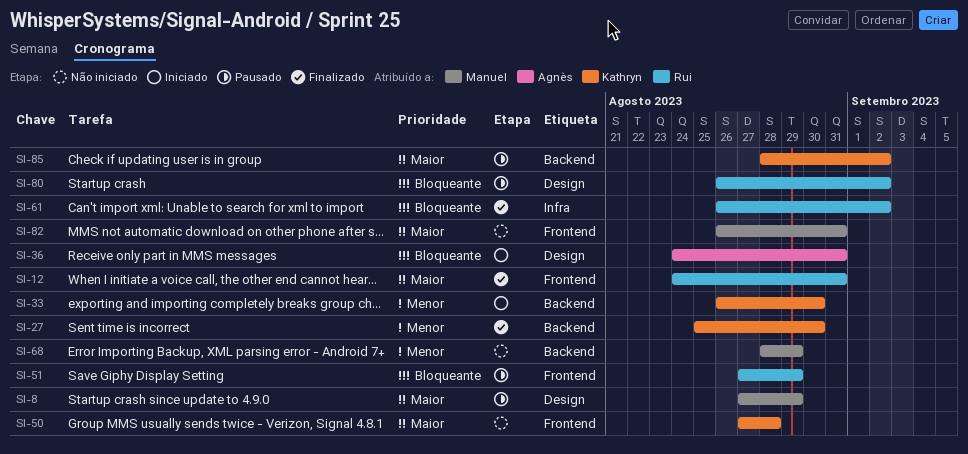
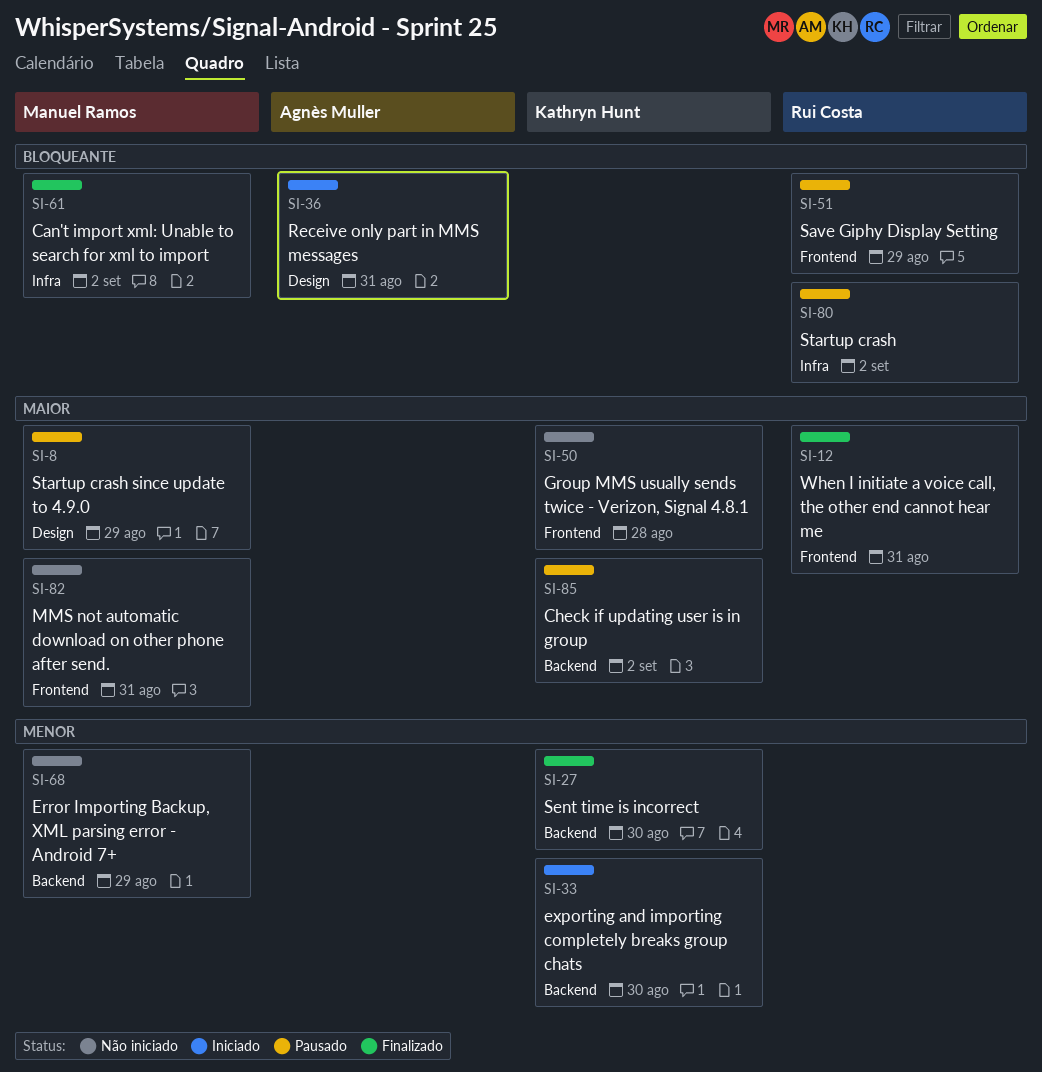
SI-61, owner: Rui Costa -> Manuel Ramos
SI-80, label: Design -> Infra

